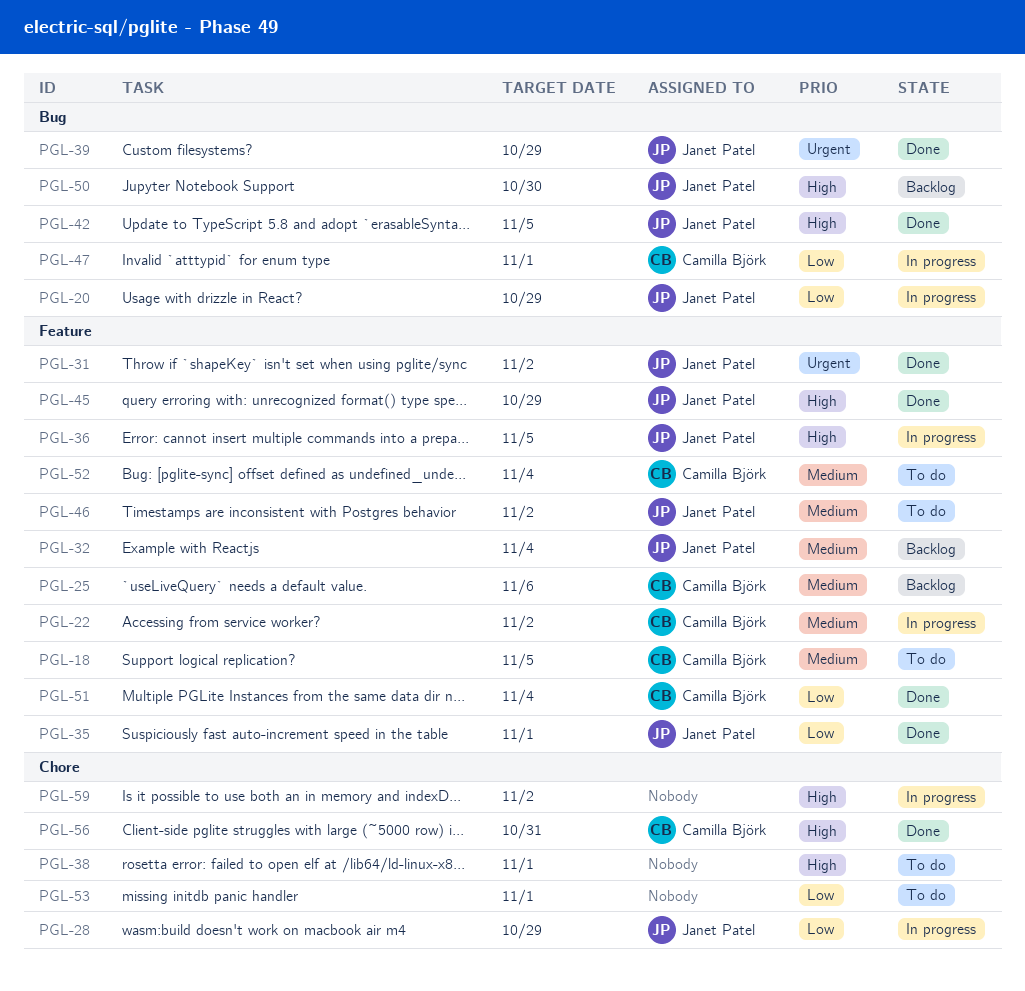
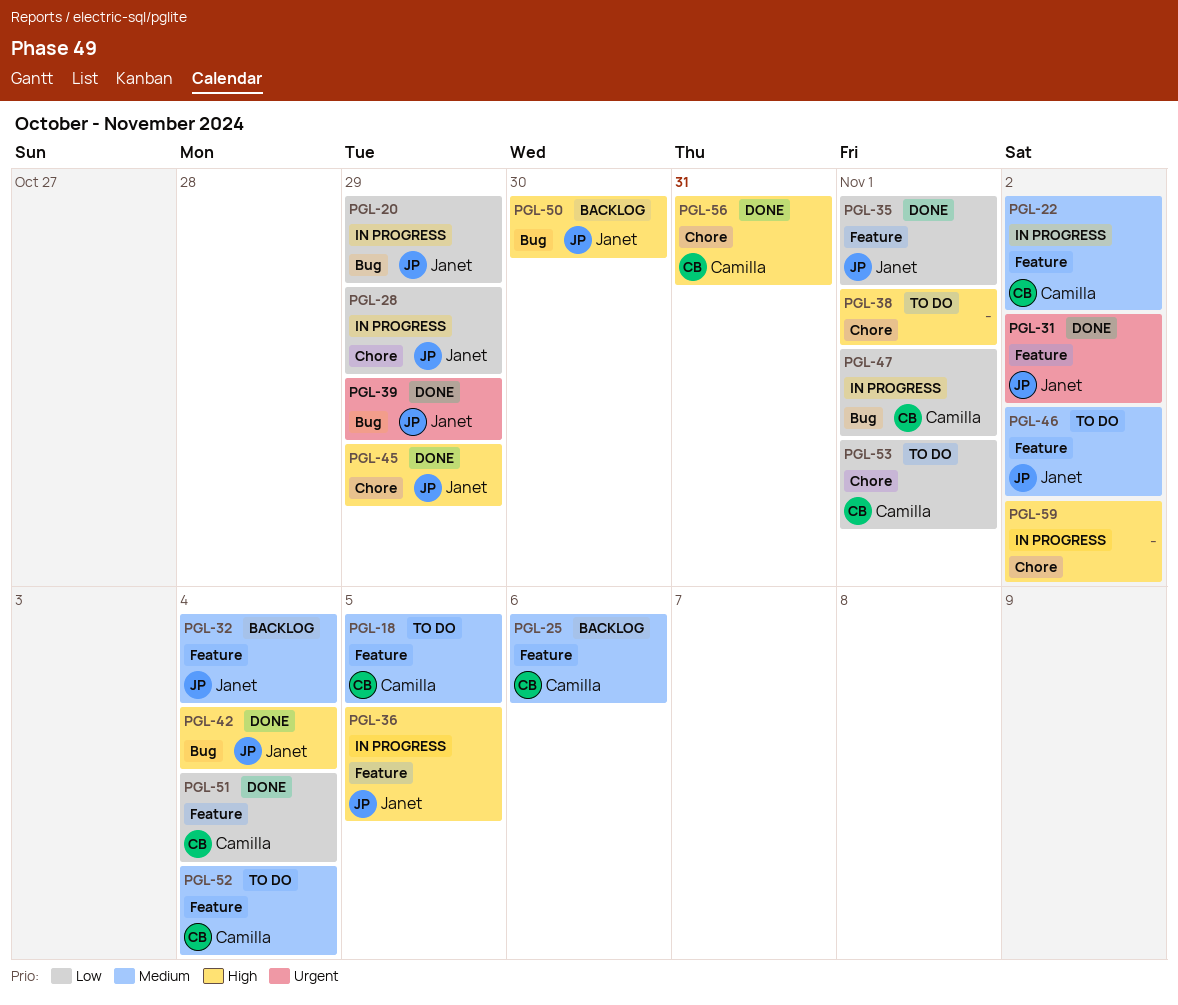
PGL-42, due: Nov 5 -> Nov 4
PGL-45, label: Feature -> Chore
PGL-53, owner: none -> Camilla Björk

